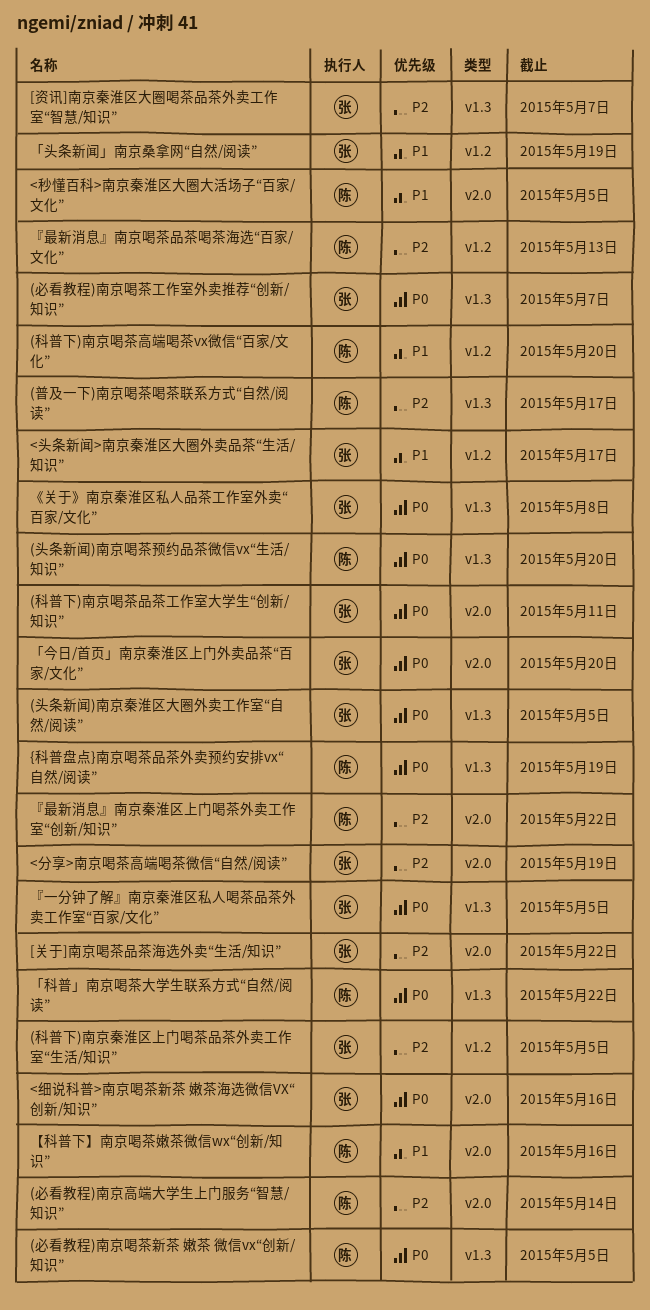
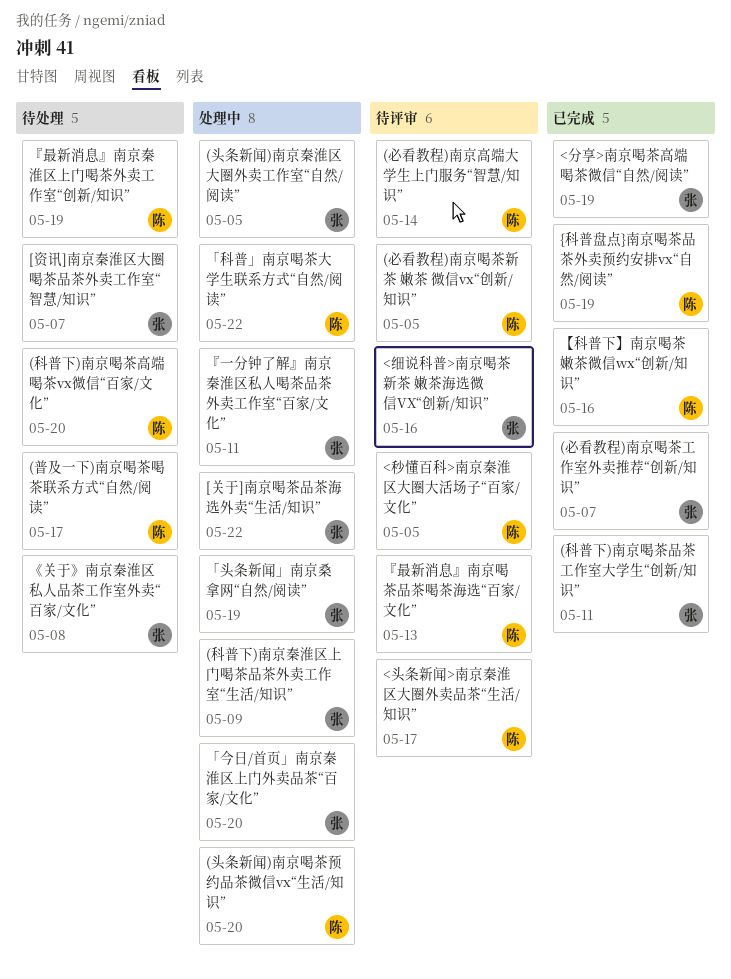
(科普下)南京秦淮区上门喝茶品茶外卖工作室“生活/知识”, due: May 5 -> May 9
<头条新闻>南京秦淮区大圈外卖品茶“生活/知识”, owner: 张 -> 陈
『一分钟了解』南京秦淮区私人喝茶品茶外卖工作室“百家/文化”, due: May 5 -> May 11
『最新消息』南京秦淮区上门喝茶外卖工作室“创新/知识”, due: May 22 -> May 19

